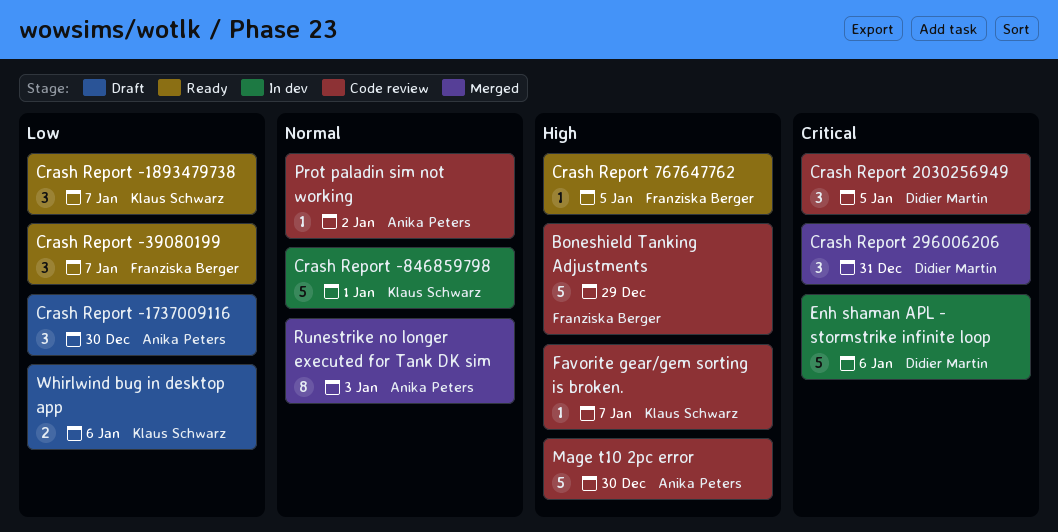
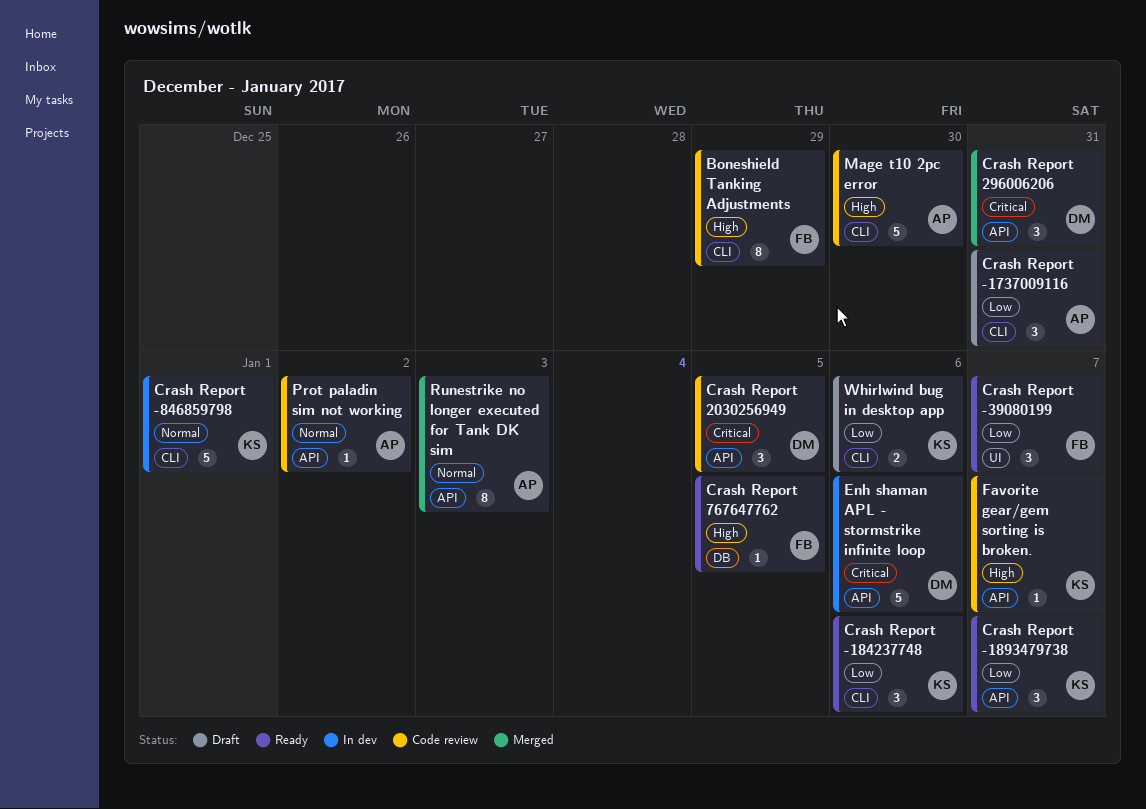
Boneshield Tanking Adjustments, estimate: 5 -> 8
Crash Report -1737009116, due: Dec 30 -> Dec 31
Crash Report -184237748: none -> present

